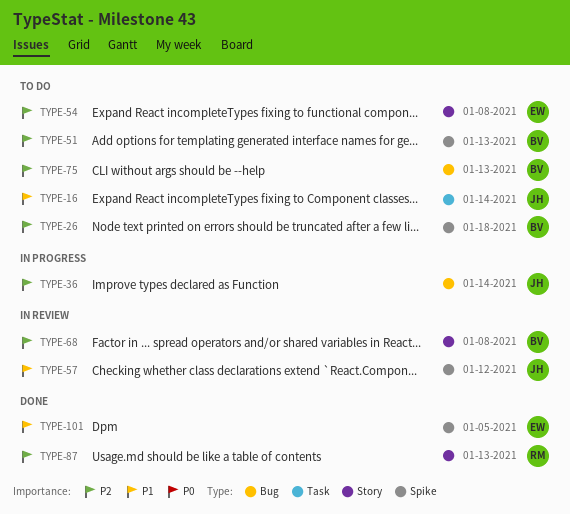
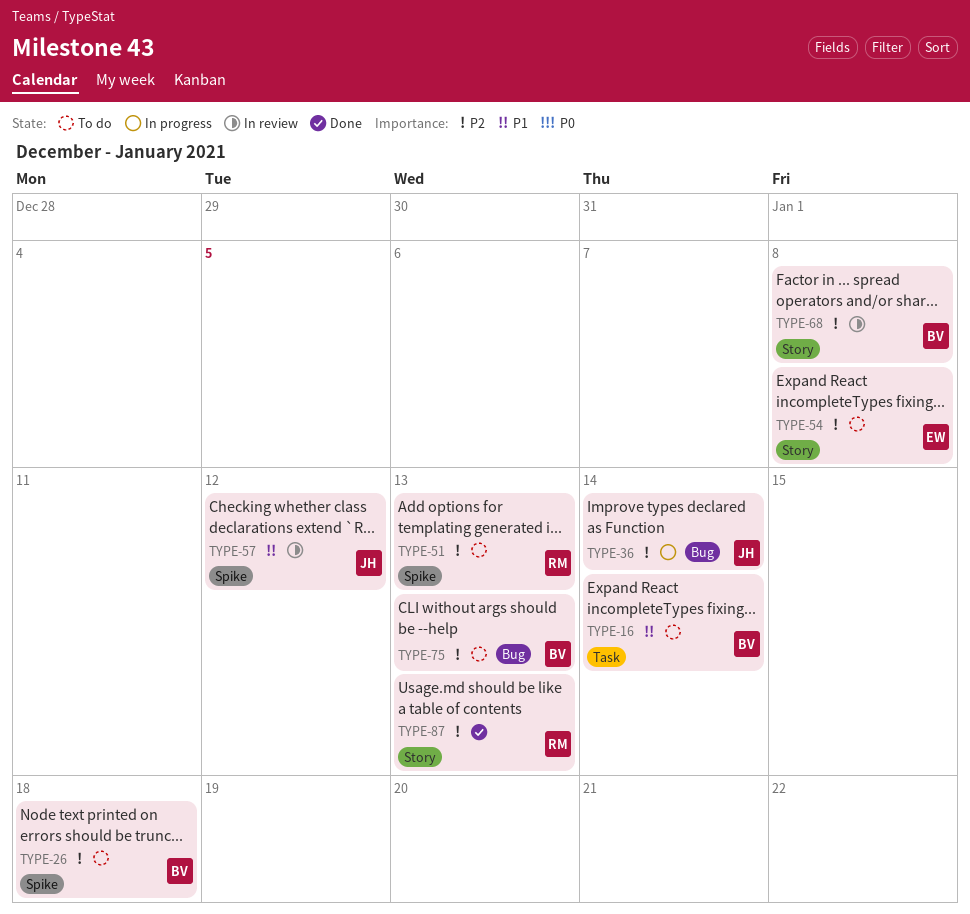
TYPE-16, owner: JH -> BV
TYPE-51, owner: BV -> RM
TYPE-101: present -> none

